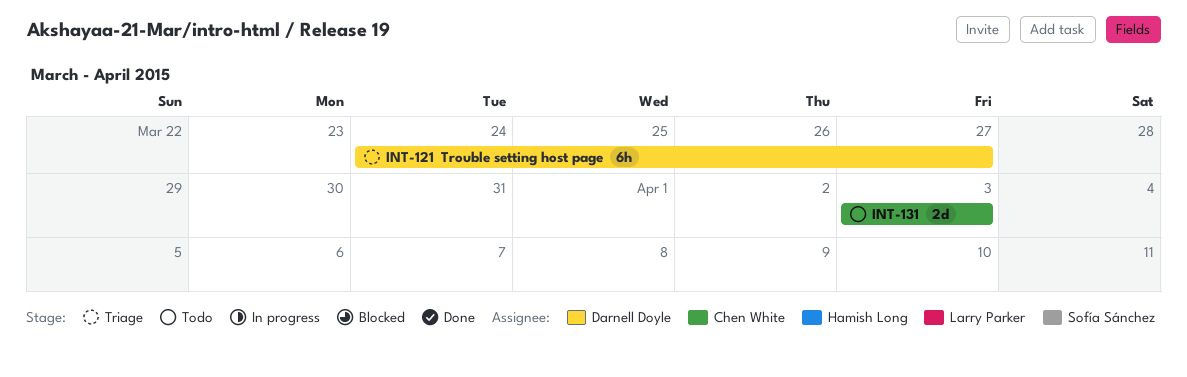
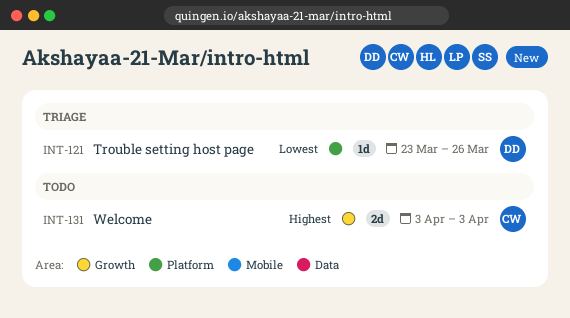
INT-121, estimate: 6h -> 1d
INT-121, start: Mar 24 -> Mar 23
INT-121, due: Mar 27 -> Mar 26

